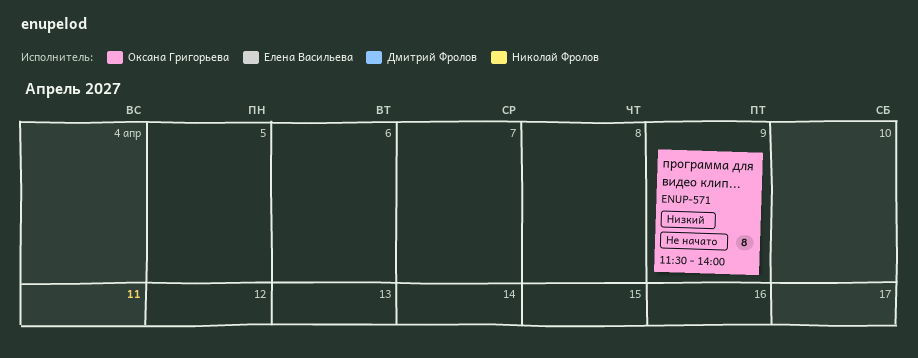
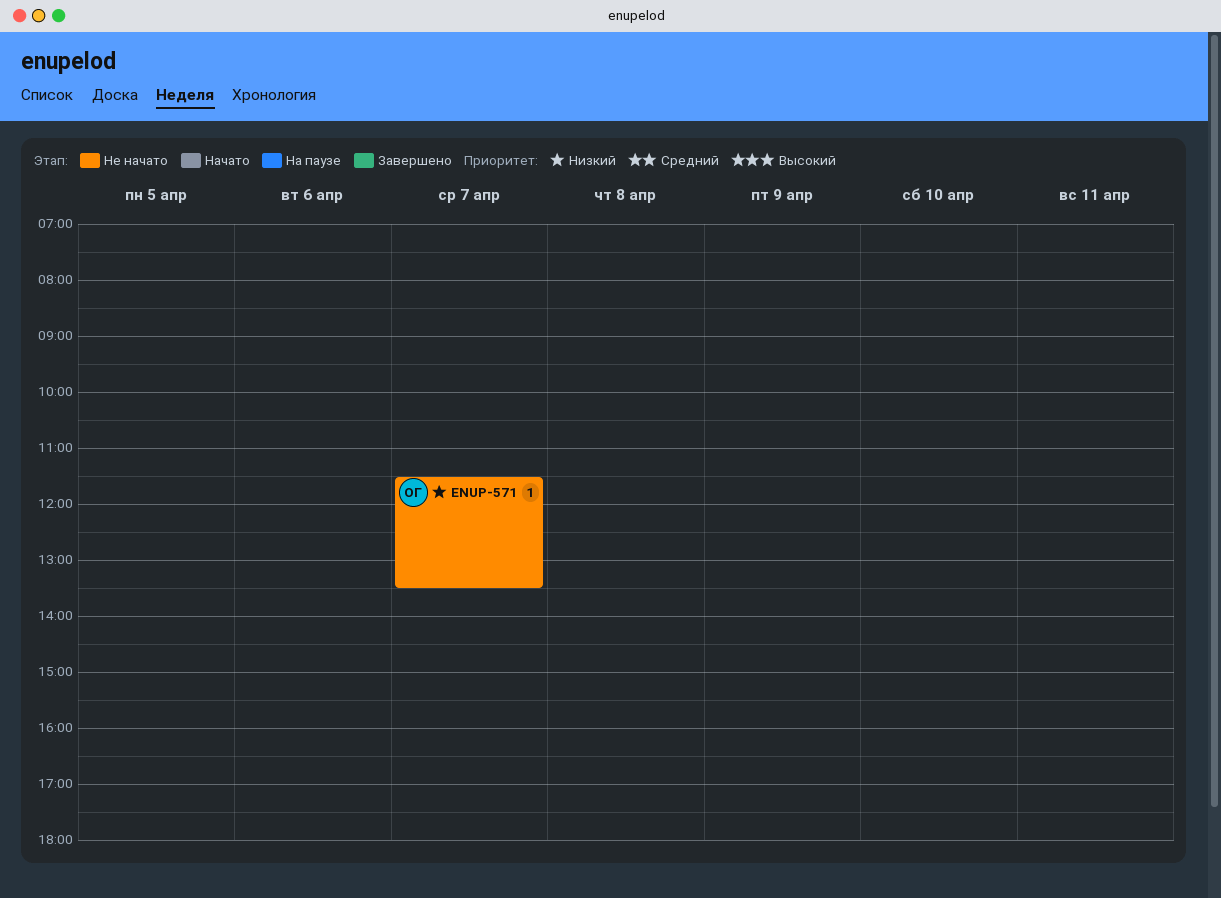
ENUP-571, estimate: 8 -> 1
ENUP-571, day: Apr 9 -> Apr 7
ENUP-571, ends: 14:00 -> 13:30

